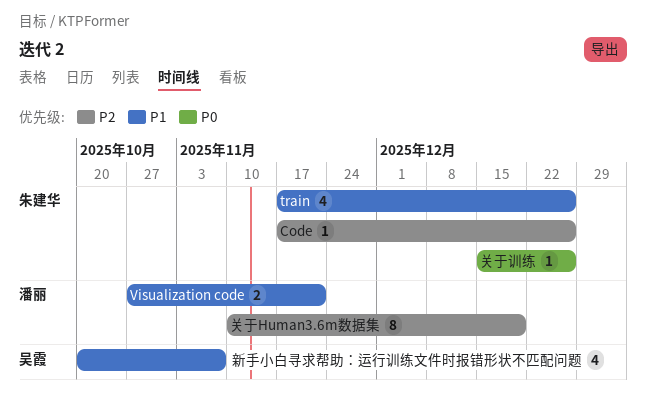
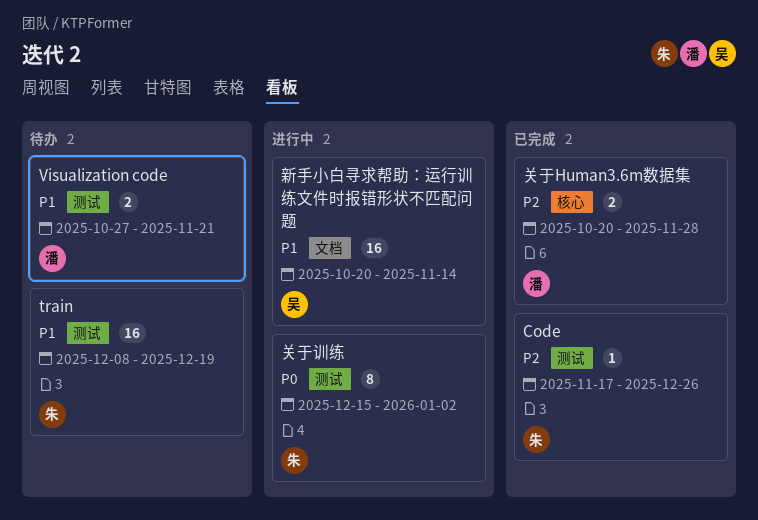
train, estimate: 4 -> 16
train, start: Nov 17 -> Dec 8
train, due: Dec 26 -> Dec 19
关于Human3.6m数据集, estimate: 8 -> 2
关于Human3.6m数据集, start: Nov 10 -> Oct 20
关于Human3.6m数据集, due: Dec 19 -> Nov 28
关于训练, estimate: 1 -> 8
关于训练, due: Dec 26 -> Jan 2
新手小白寻求帮助：运行训练文件时报错形状不匹配问题, estimate: 4 -> 16
新手小白寻求帮助：运行训练文件时报错形状不匹配问题, due: Nov 7 -> Nov 14

